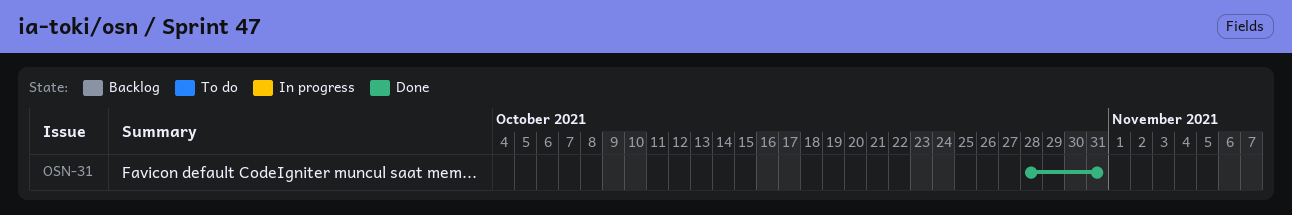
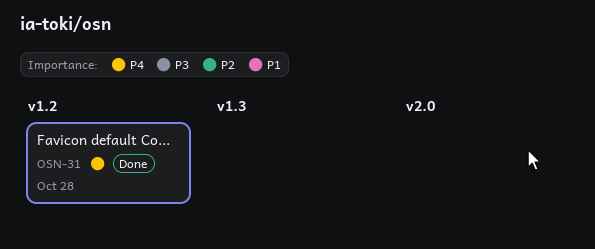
OSN-31, due: Oct 31 -> Oct 28

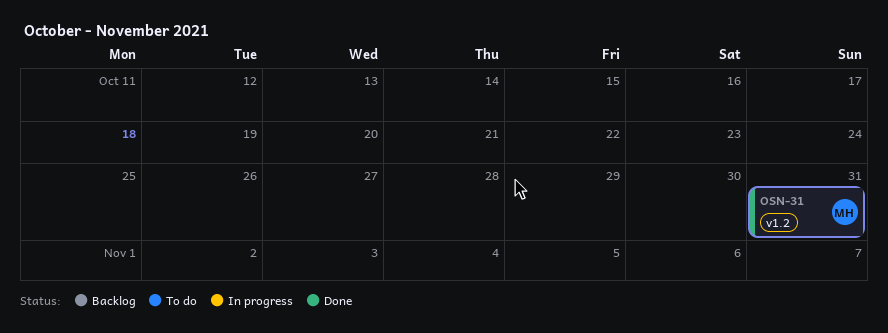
OSN-31, due: Oct 28 -> Oct 31

